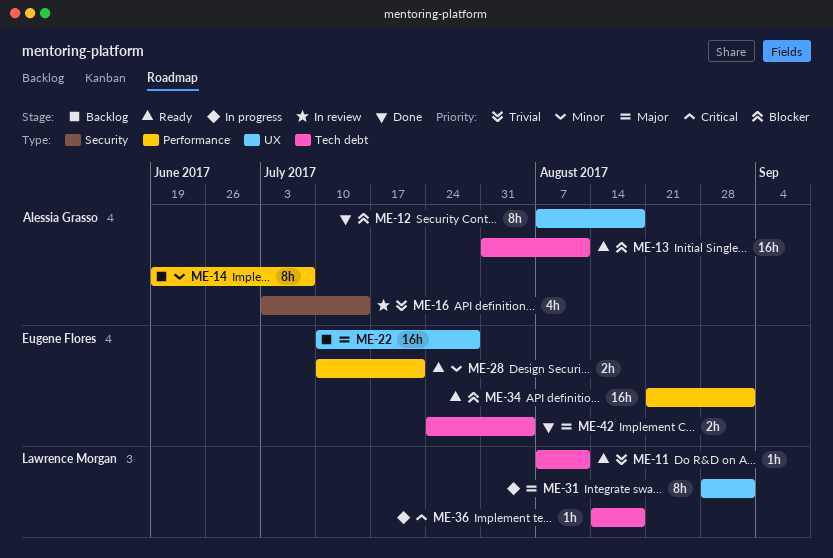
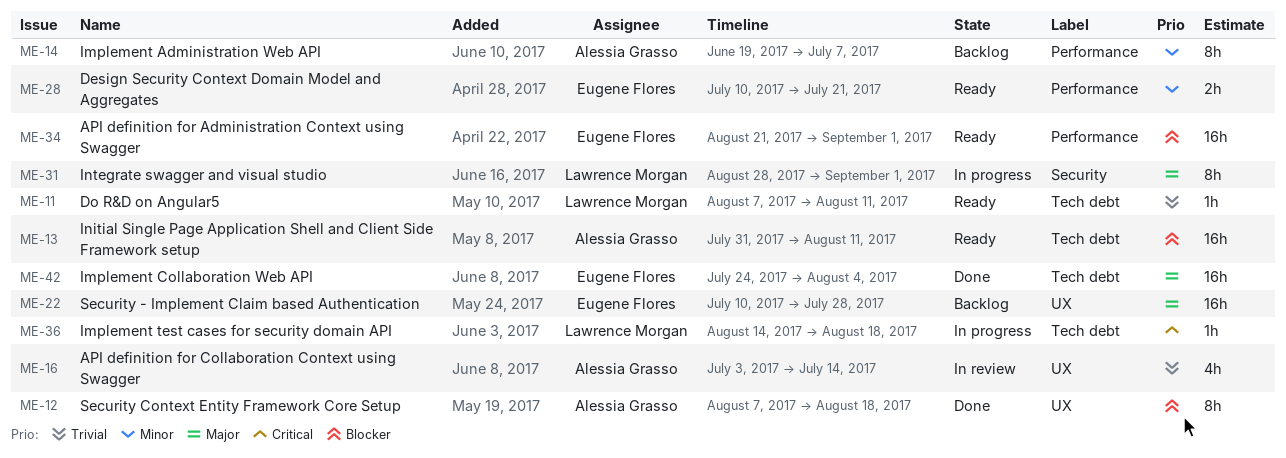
ME-16, label: Security -> UX
ME-31, label: UX -> Security
ME-42, estimate: 2h -> 16h

